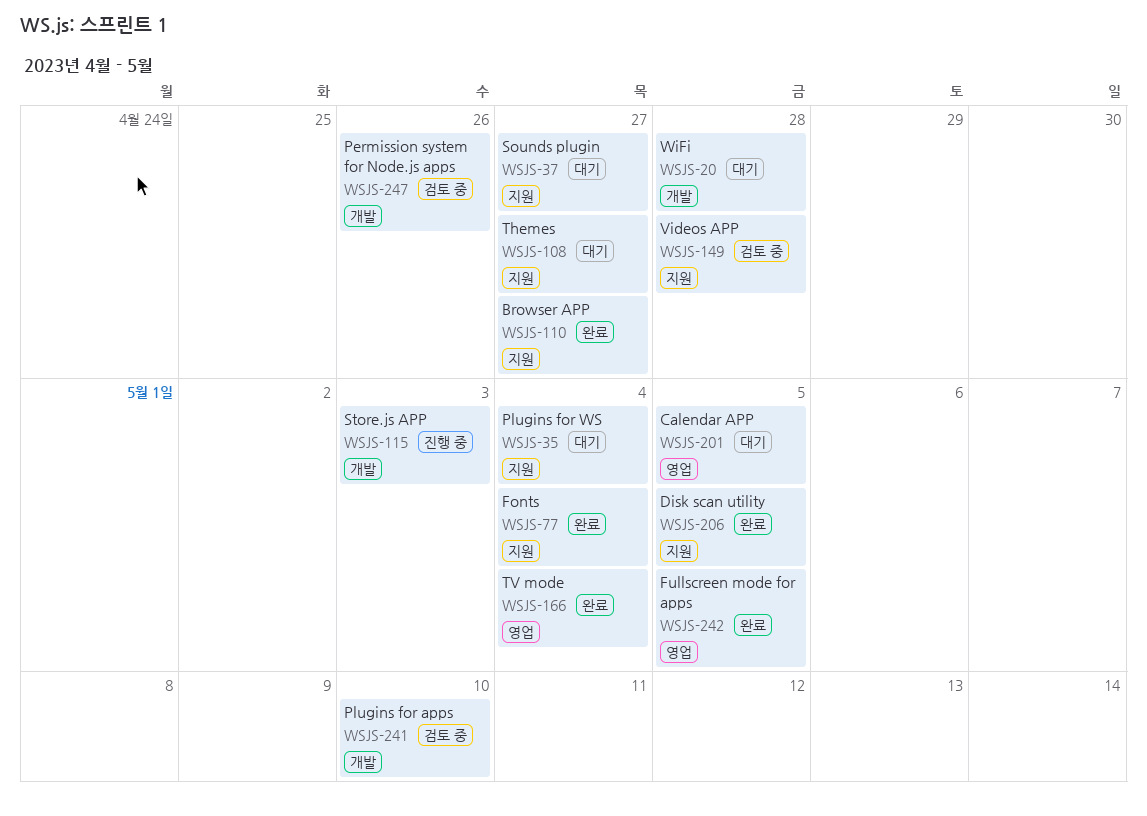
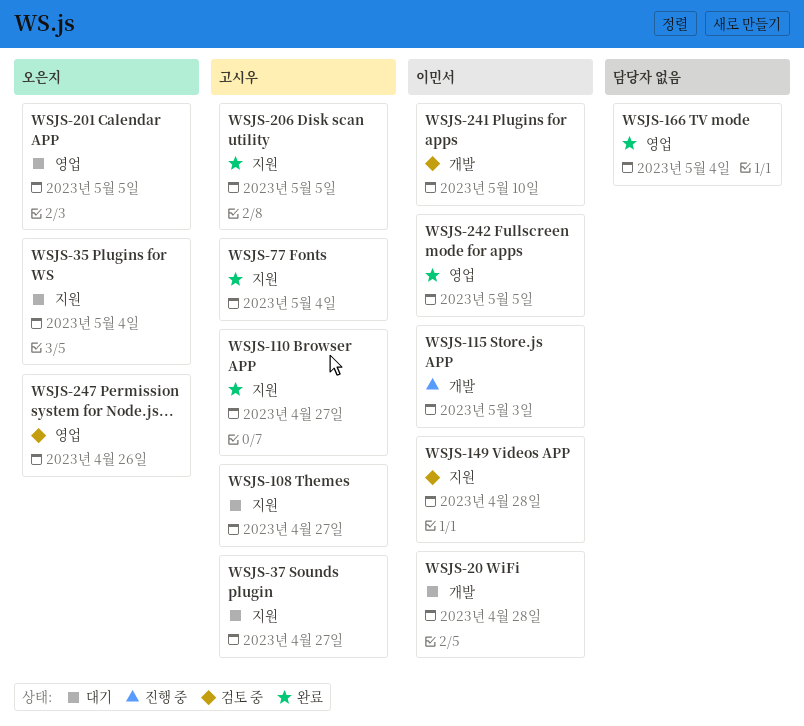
WSJS-247, label: 개발 -> 영업

